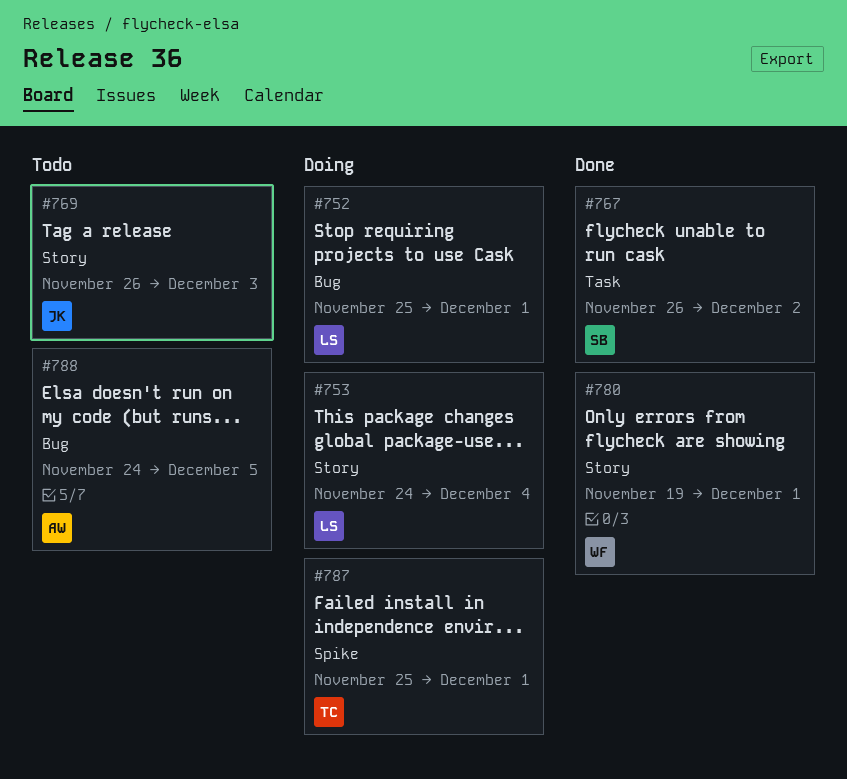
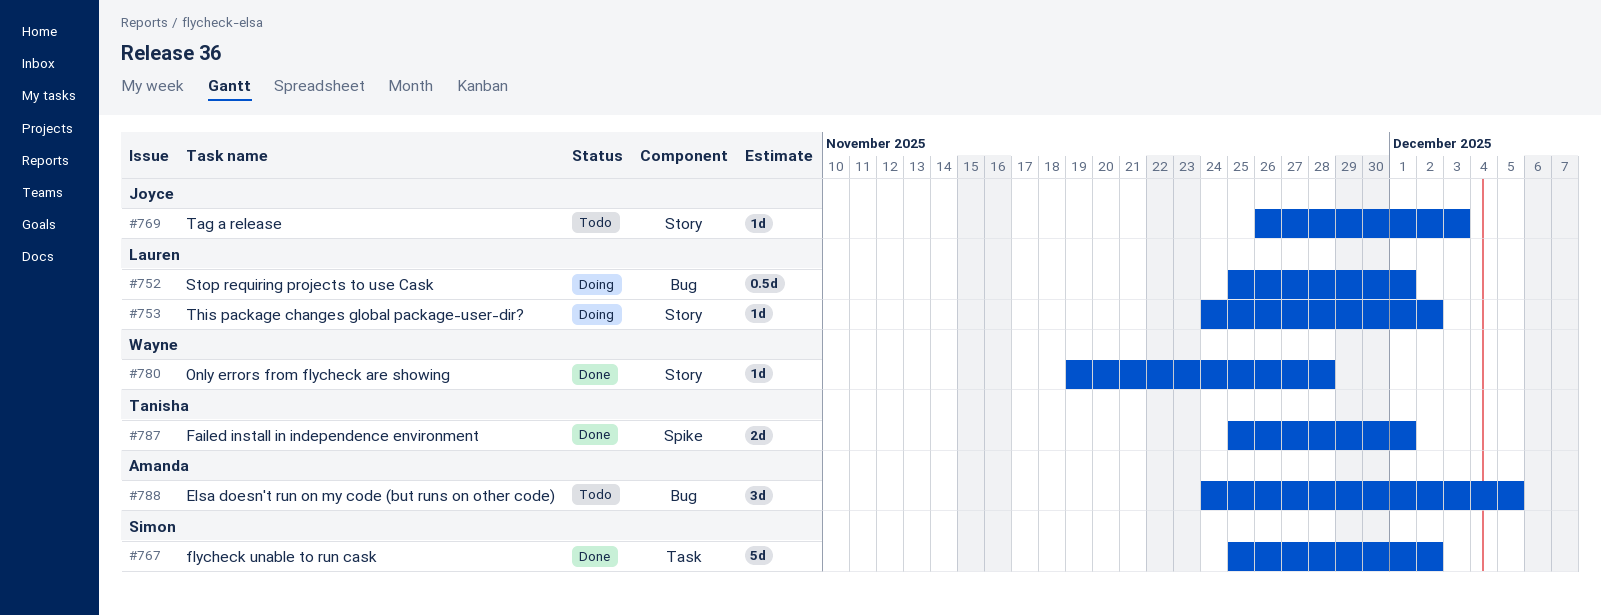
#753, due: Dec 4 -> Dec 2
#767, start: Nov 26 -> Nov 25
#780, due: Dec 1 -> Nov 28
#787, status: Doing -> Done

